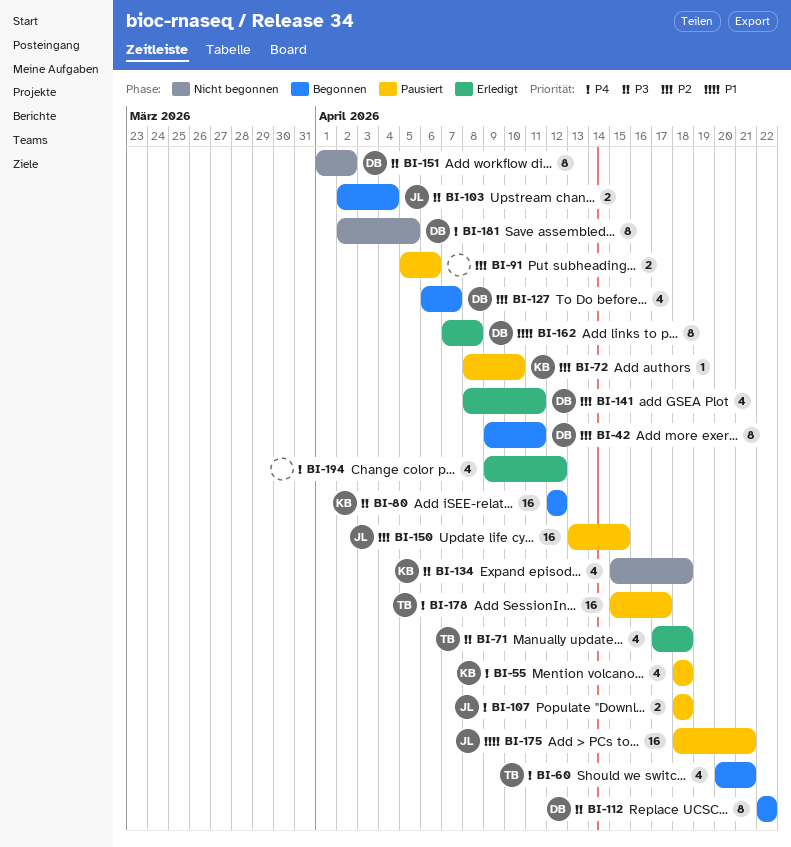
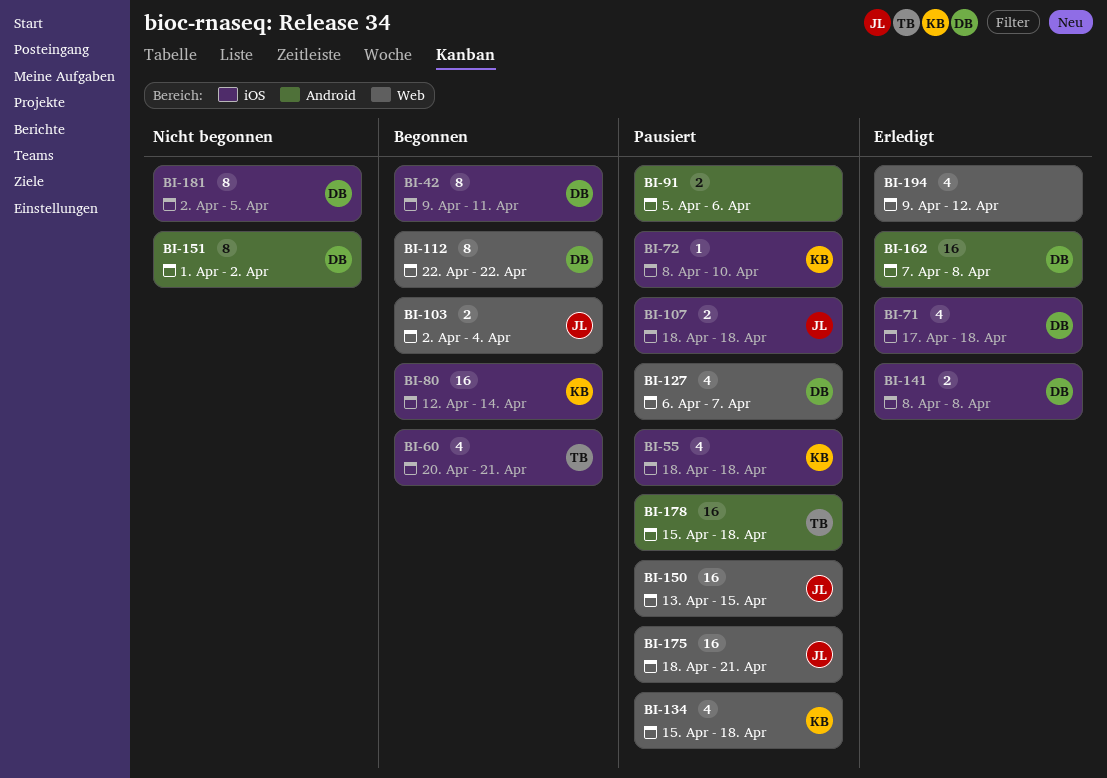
BI-71, owner: TB -> DB
BI-80, due: Apr 12 -> Apr 14
BI-127, status: Begonnen -> Pausiert
BI-134, status: Nicht begonnen -> Pausiert
BI-141, estimate: 4 -> 2
BI-141, due: Apr 11 -> Apr 8
BI-162, estimate: 8 -> 16
BI-178, due: Apr 17 -> Apr 18

